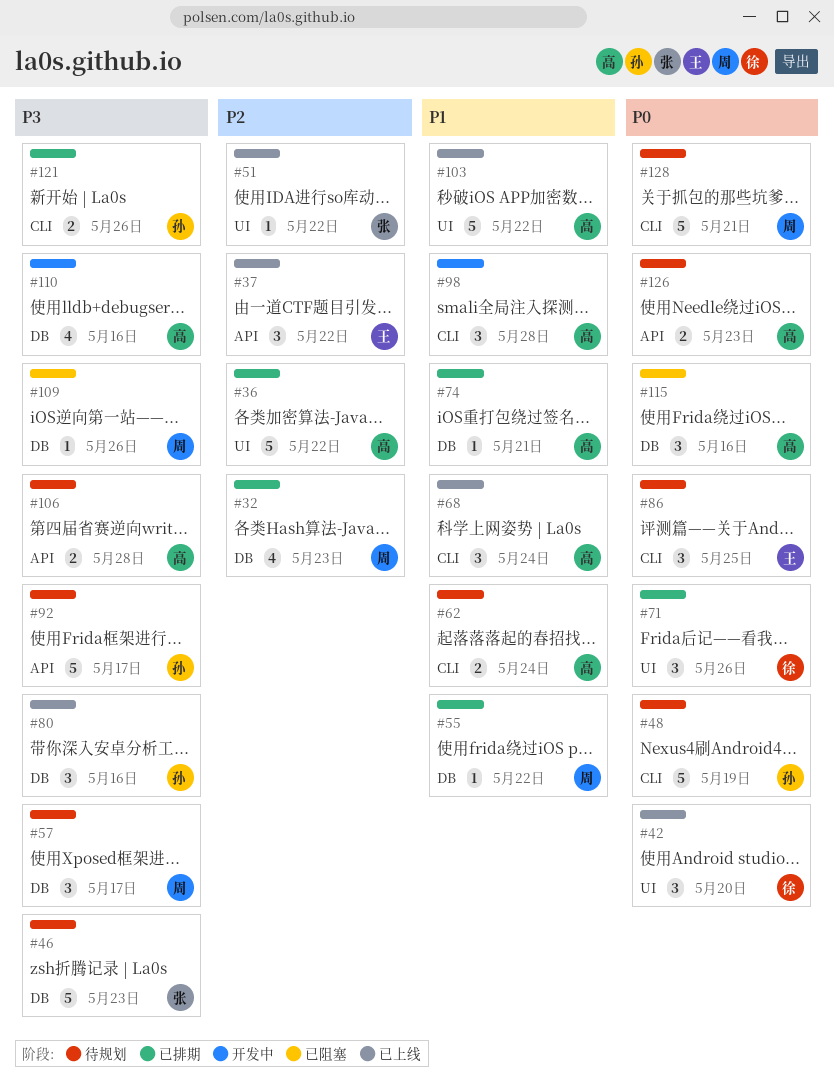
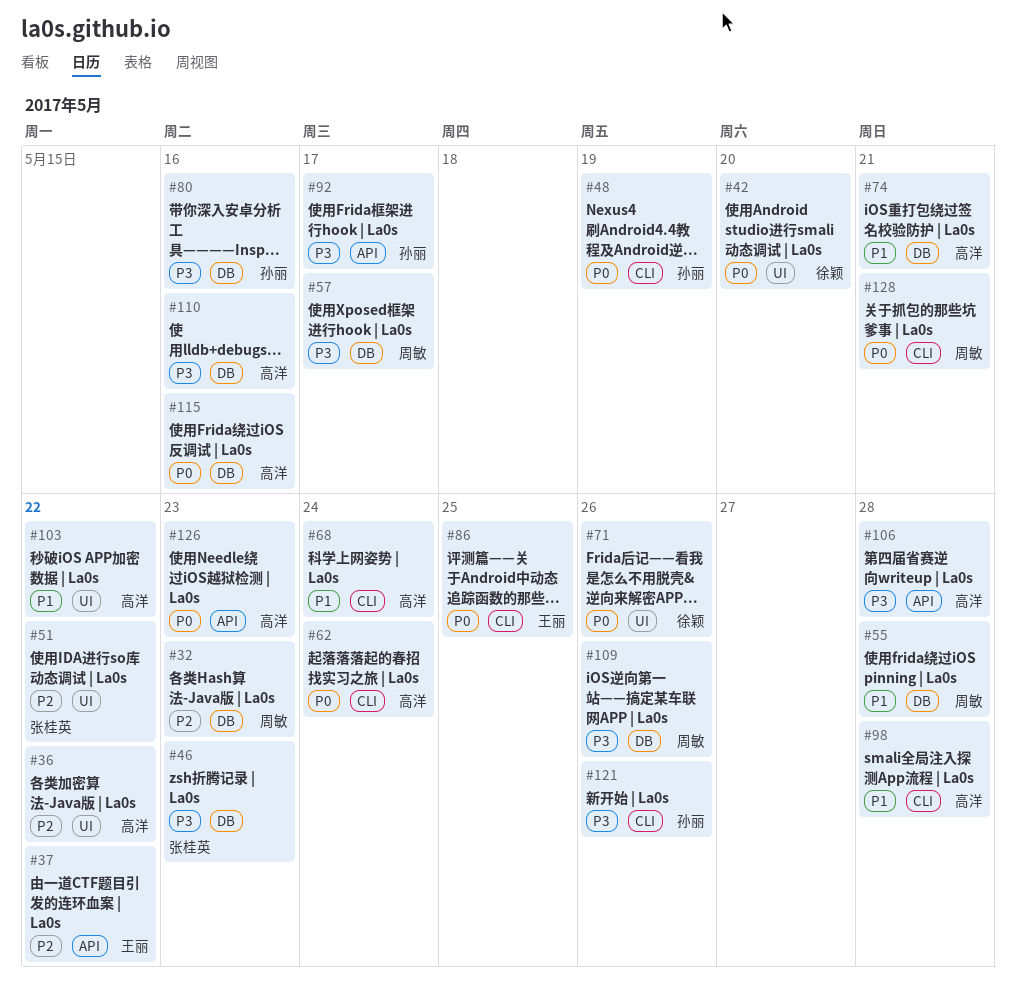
#55, due: May 22 -> May 28
#62, priority: P1 -> P0

